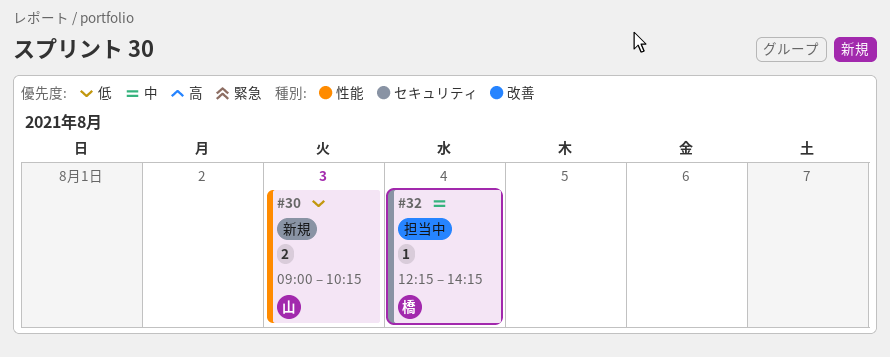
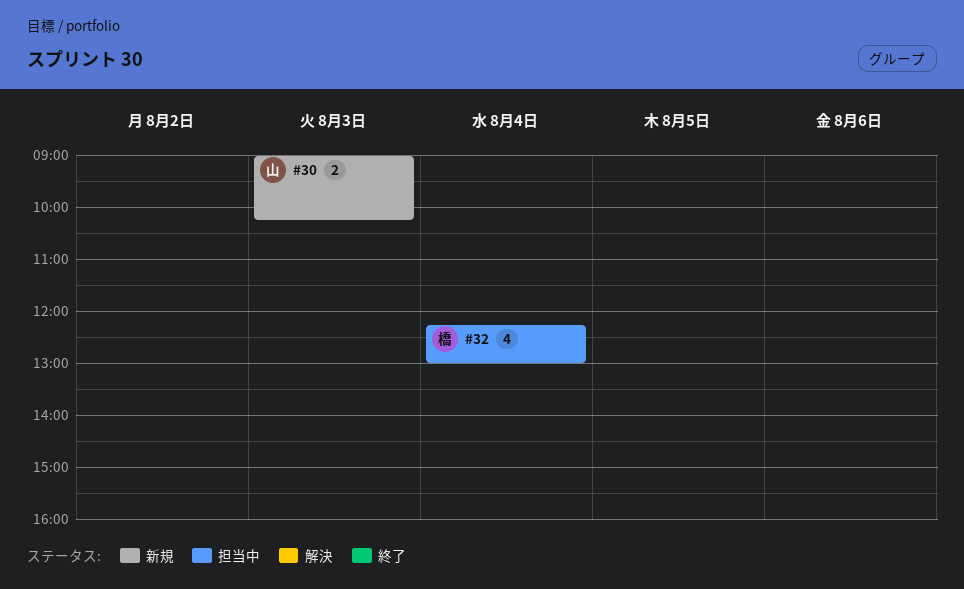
#32, estimate: 1 -> 4
#32, ends: 14:15 -> 13:00

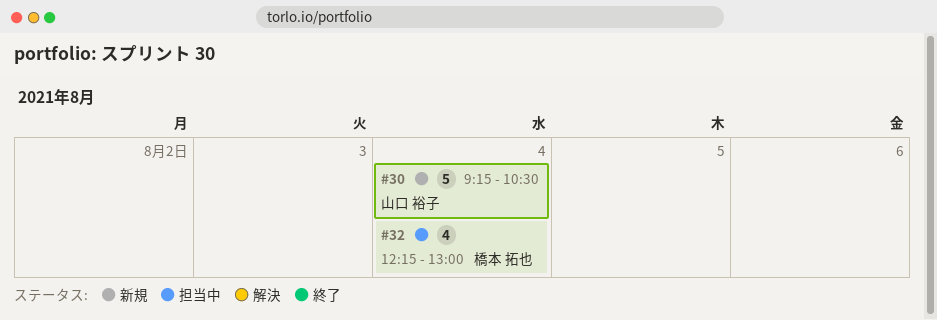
#30, estimate: 2 -> 5
#30, day: Aug 3 -> Aug 4
#30, begins: 09:00 -> 09:15
#30, ends: 10:15 -> 10:30

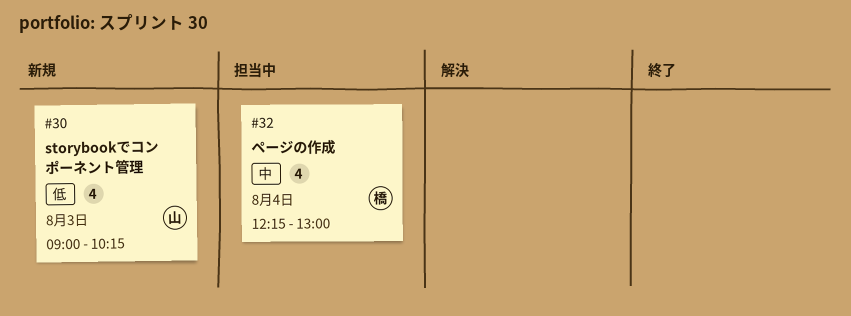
#30, estimate: 5 -> 4
#30, day: Aug 4 -> Aug 3
#30, begins: 09:15 -> 09:00
#30, ends: 10:30 -> 10:15

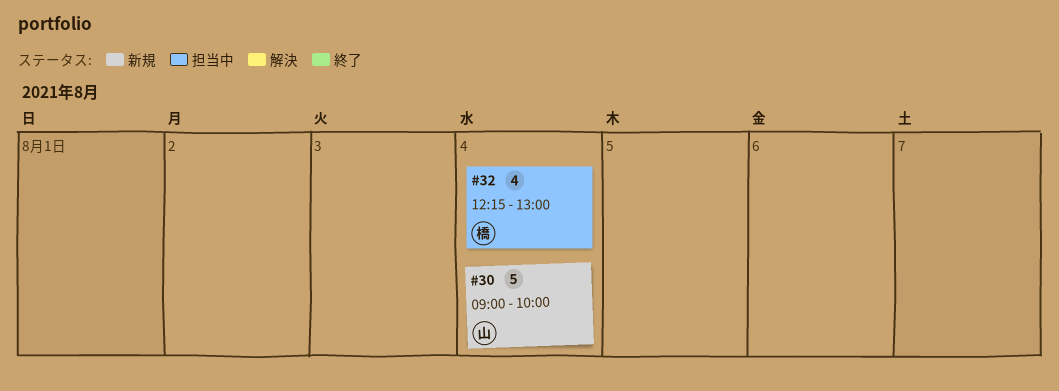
#30, estimate: 4 -> 5
#30, day: Aug 3 -> Aug 4
#30, ends: 10:15 -> 10:00

